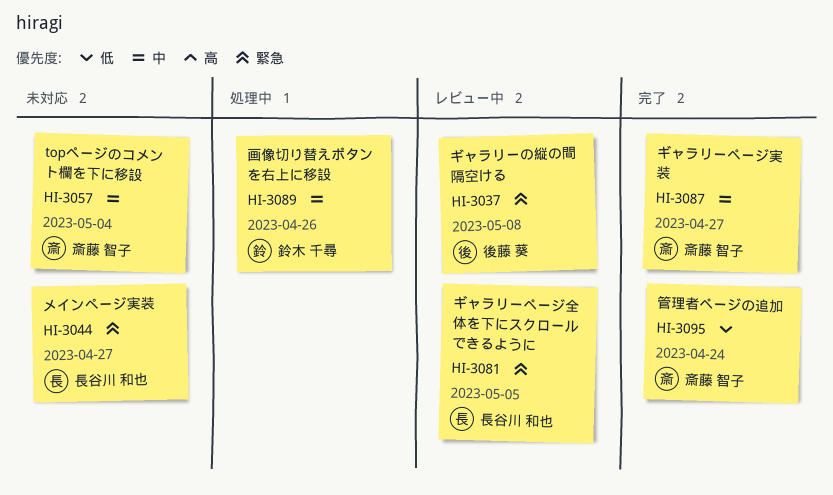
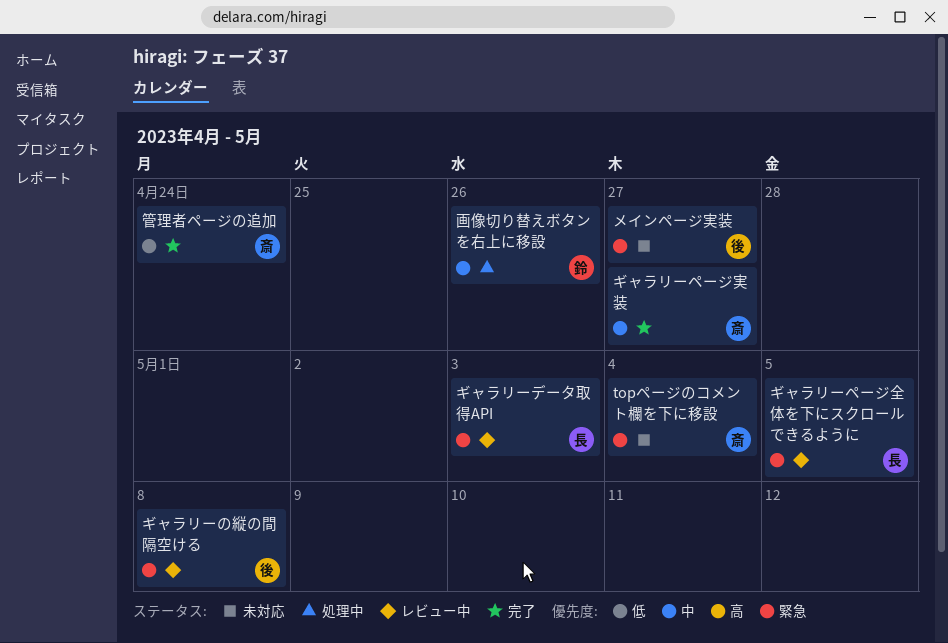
topページのコメント欄を下に移設, priority: 中 -> 緊急
ギャラリーデータ取得API: none -> present
メインページ実装, owner: 長谷川 和也 -> 後藤 葵

